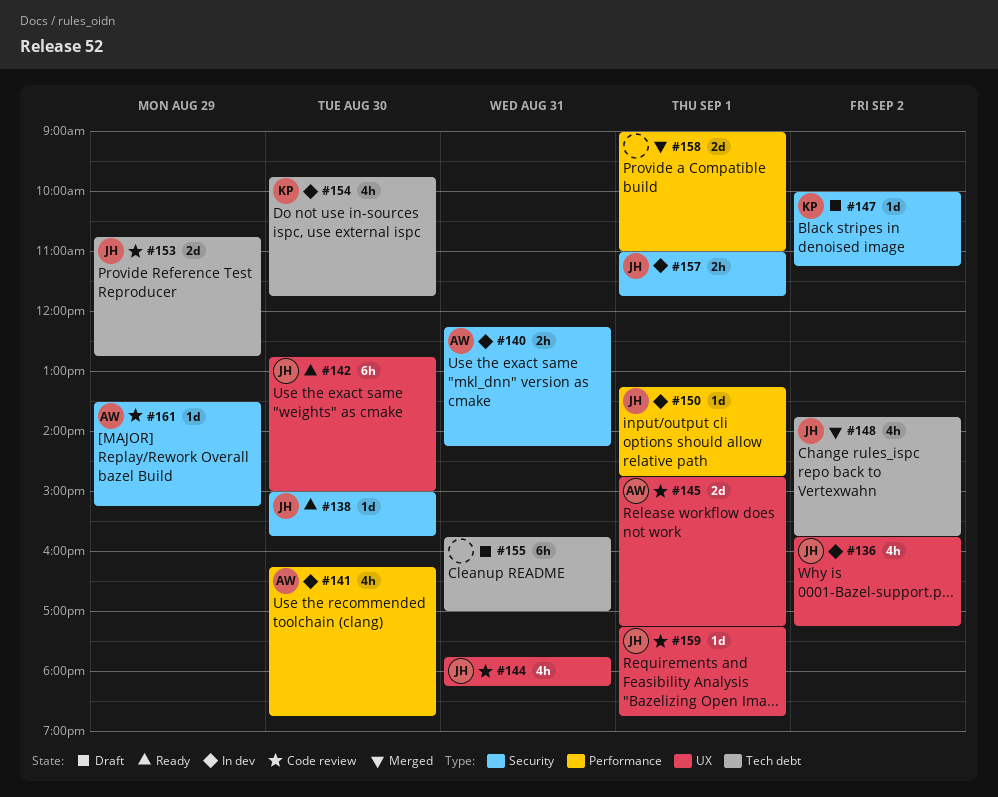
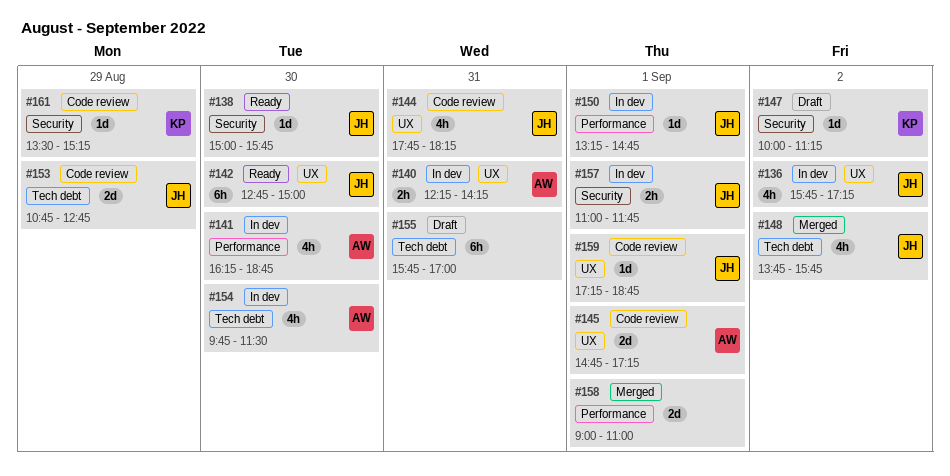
#140, label: Security -> UX
#154, owner: KP -> AW
#154, ends: 11:45 -> 11:30
#161, owner: AW -> KP

